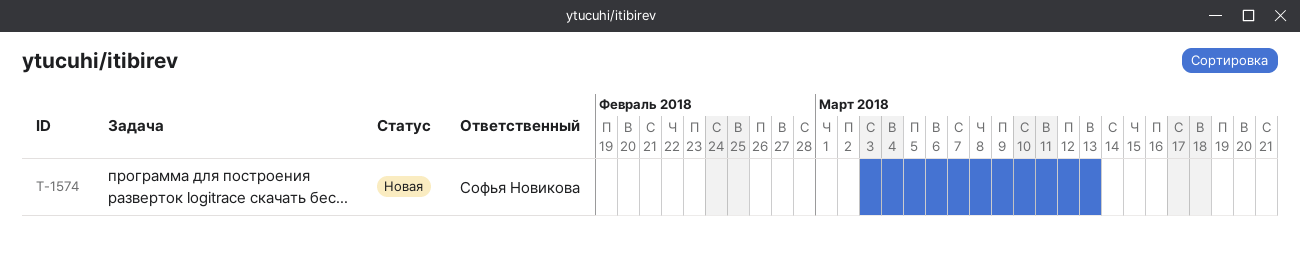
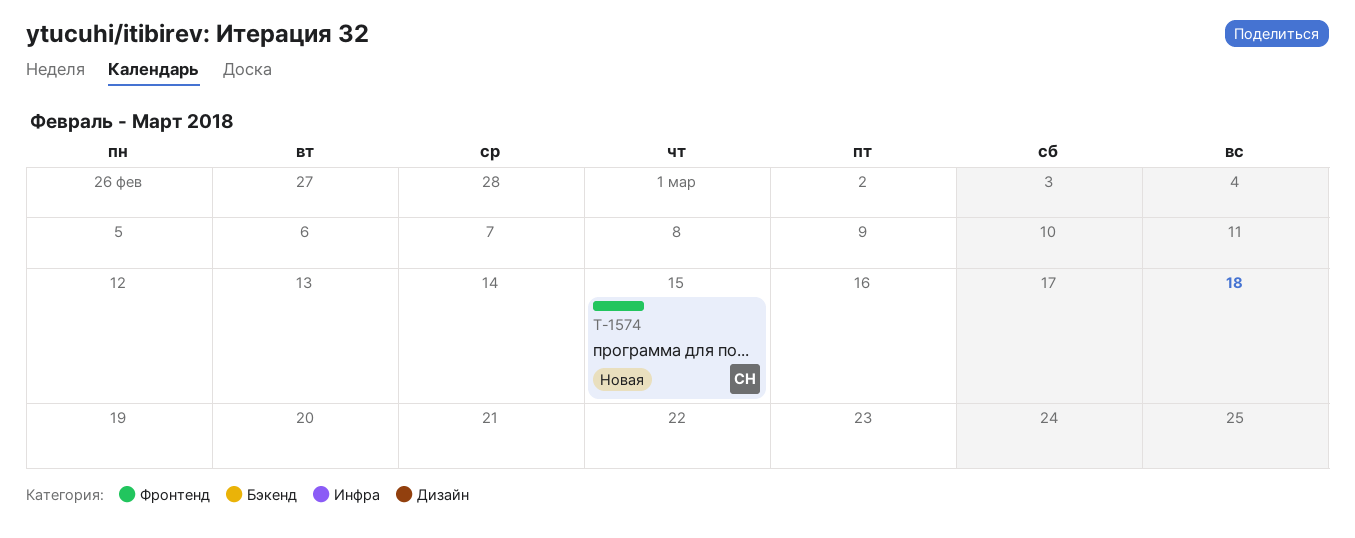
T-1574, due: Mar 13 -> Mar 15

